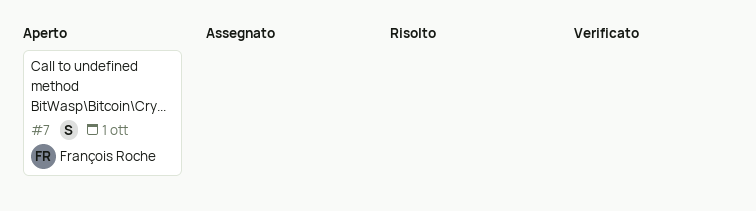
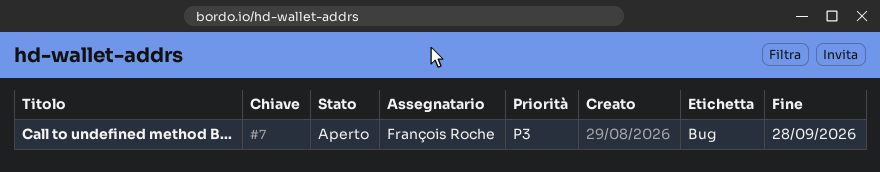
#7, due: Oct 1 -> Sep 28

